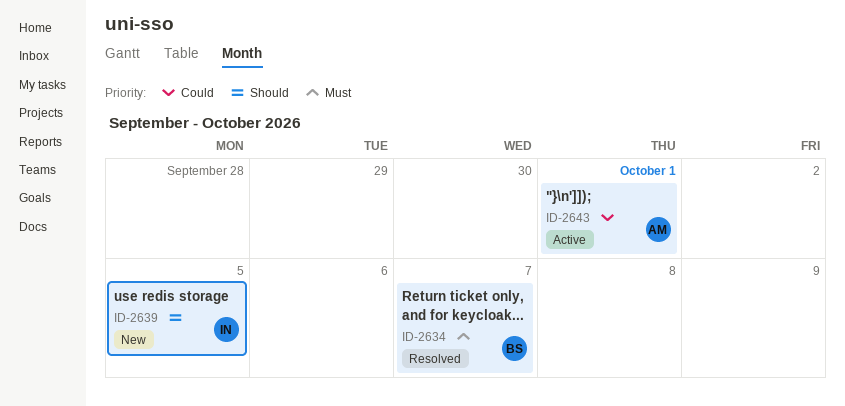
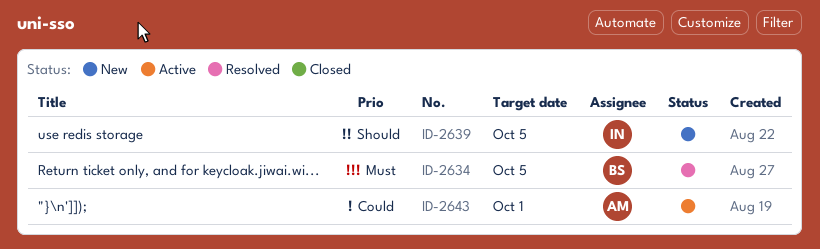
ID-2634, due: Oct 7 -> Oct 5

